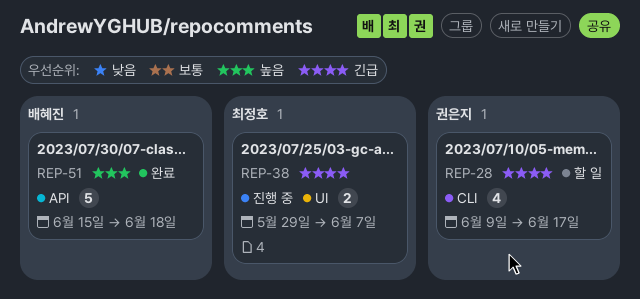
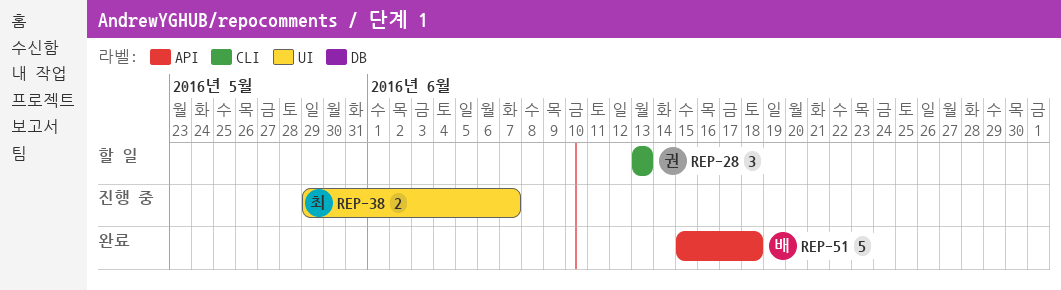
REP-28, estimate: 4 -> 3
REP-28, start: Jun 9 -> Jun 13
REP-28, due: Jun 17 -> Jun 13

